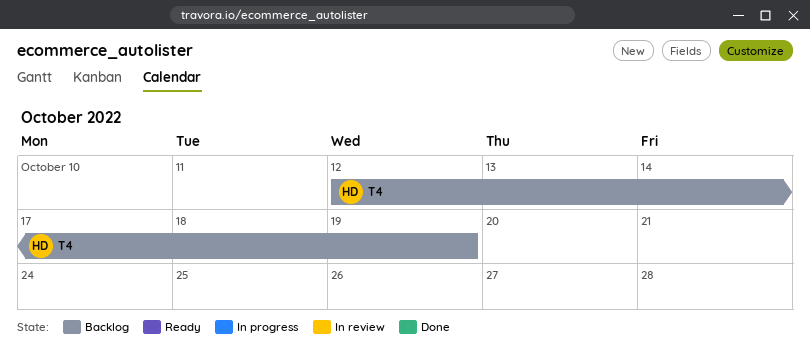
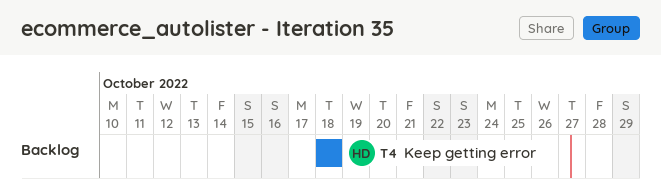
T4, start: Oct 12 -> Oct 18
T4, due: Oct 19 -> Oct 18

